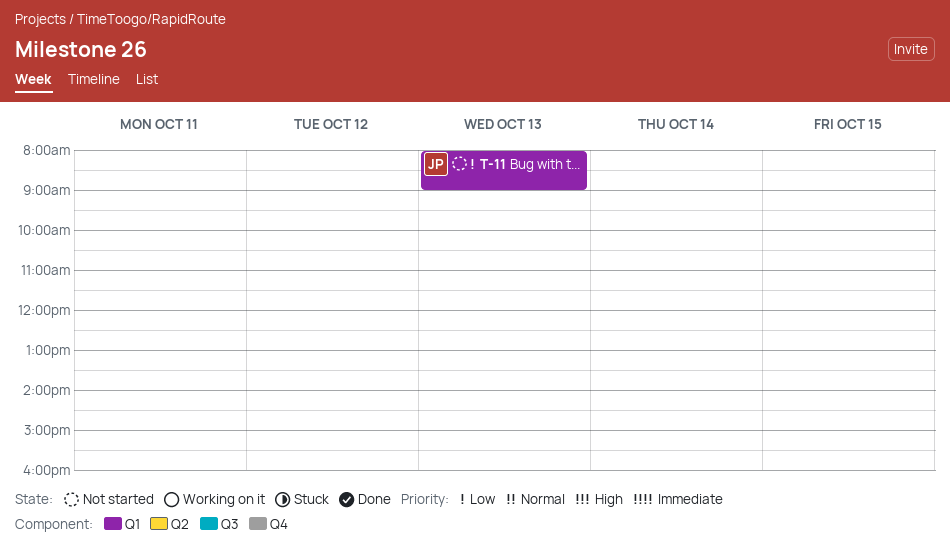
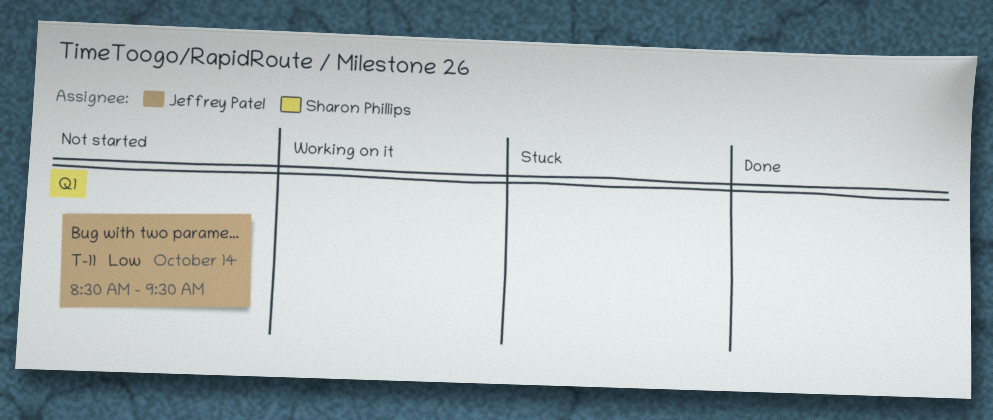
T-11, day: Oct 13 -> Oct 14
T-11, begins: 08:00 -> 08:30
T-11, ends: 09:00 -> 09:30

